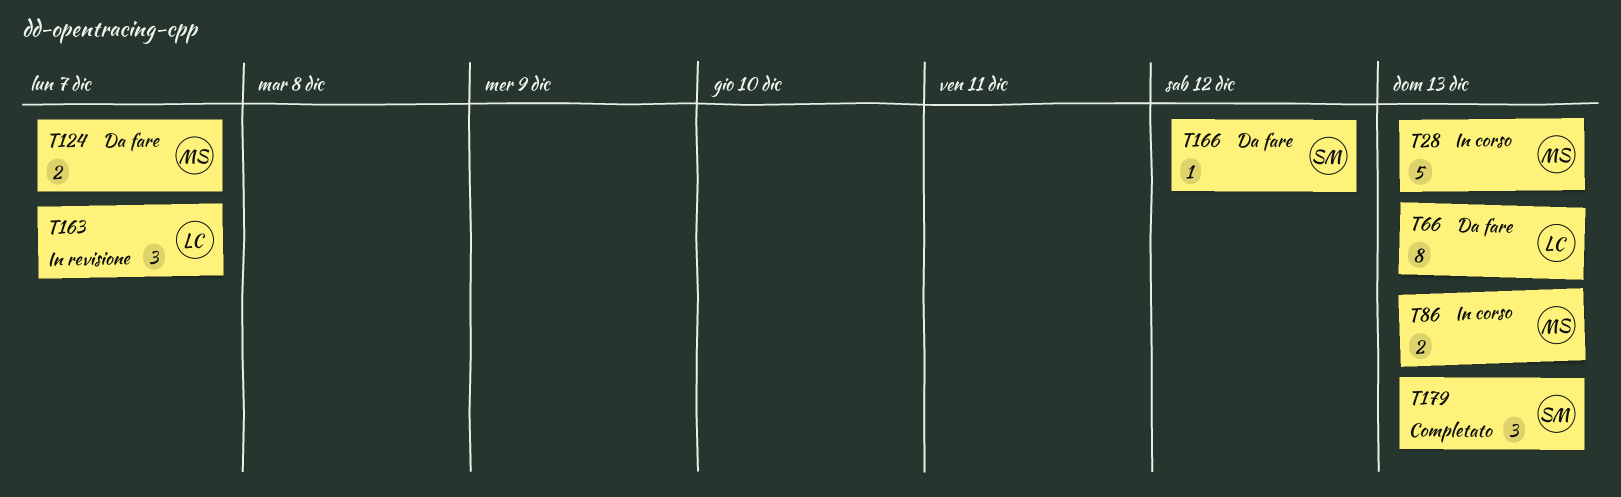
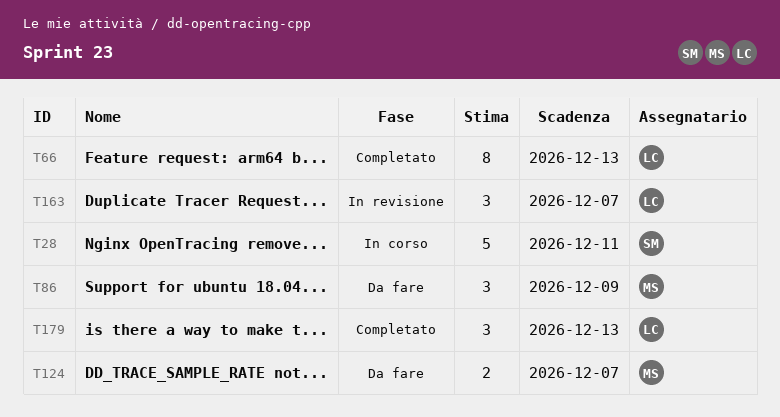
T28, owner: MS -> SM
T28, due: Dec 13 -> Dec 11
T66, status: Da fare -> Completato
T86, status: In corso -> Da fare
T86, estimate: 2 -> 3
T86, due: Dec 13 -> Dec 9
T166: present -> none
T179, owner: SM -> LC

